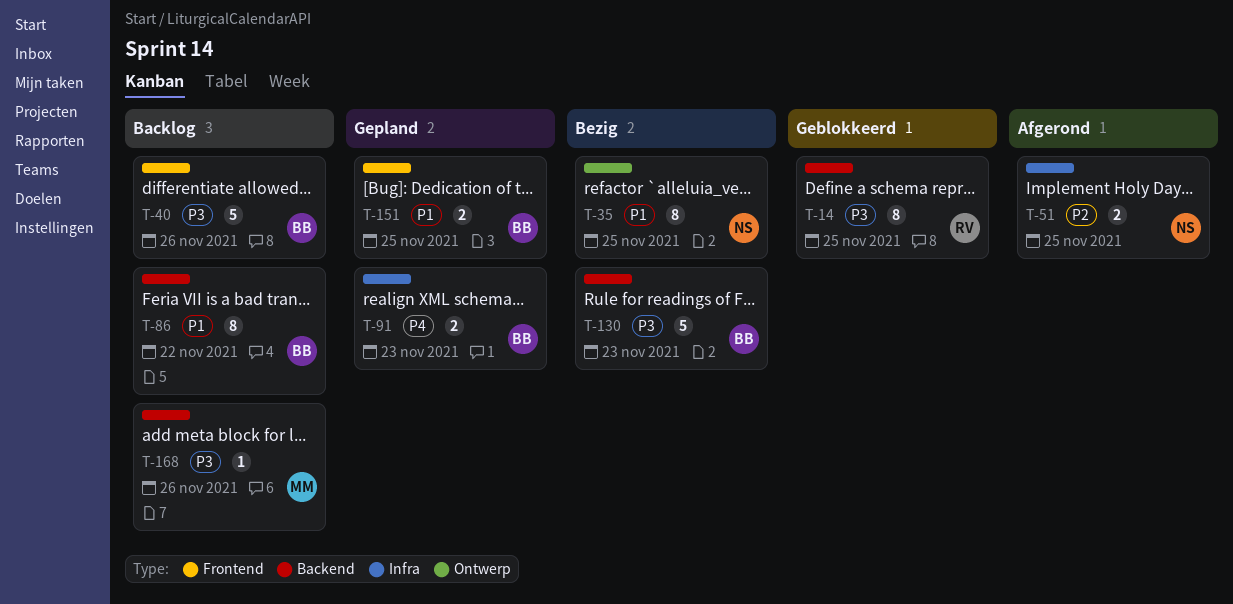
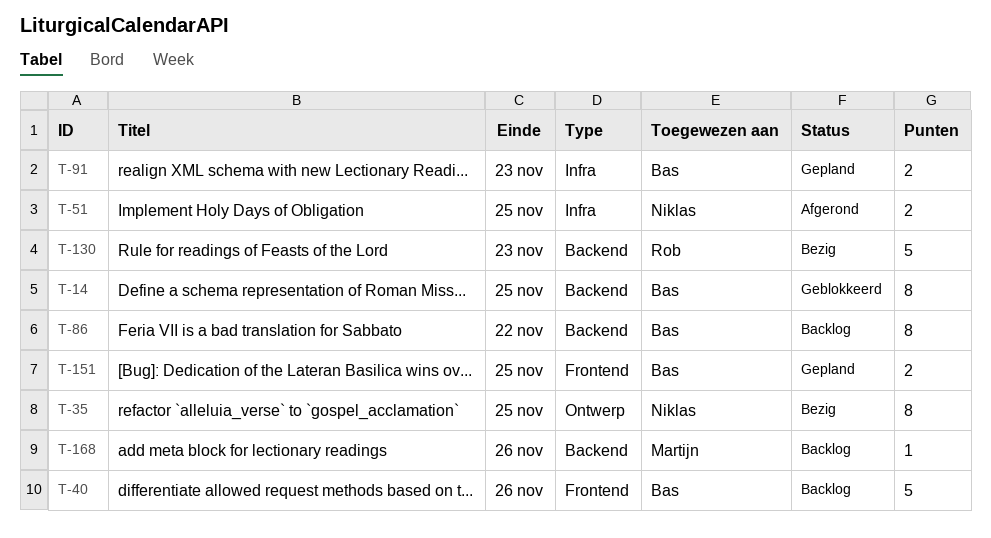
T-14, owner: Rob -> Bas
T-130, owner: Bas -> Rob

